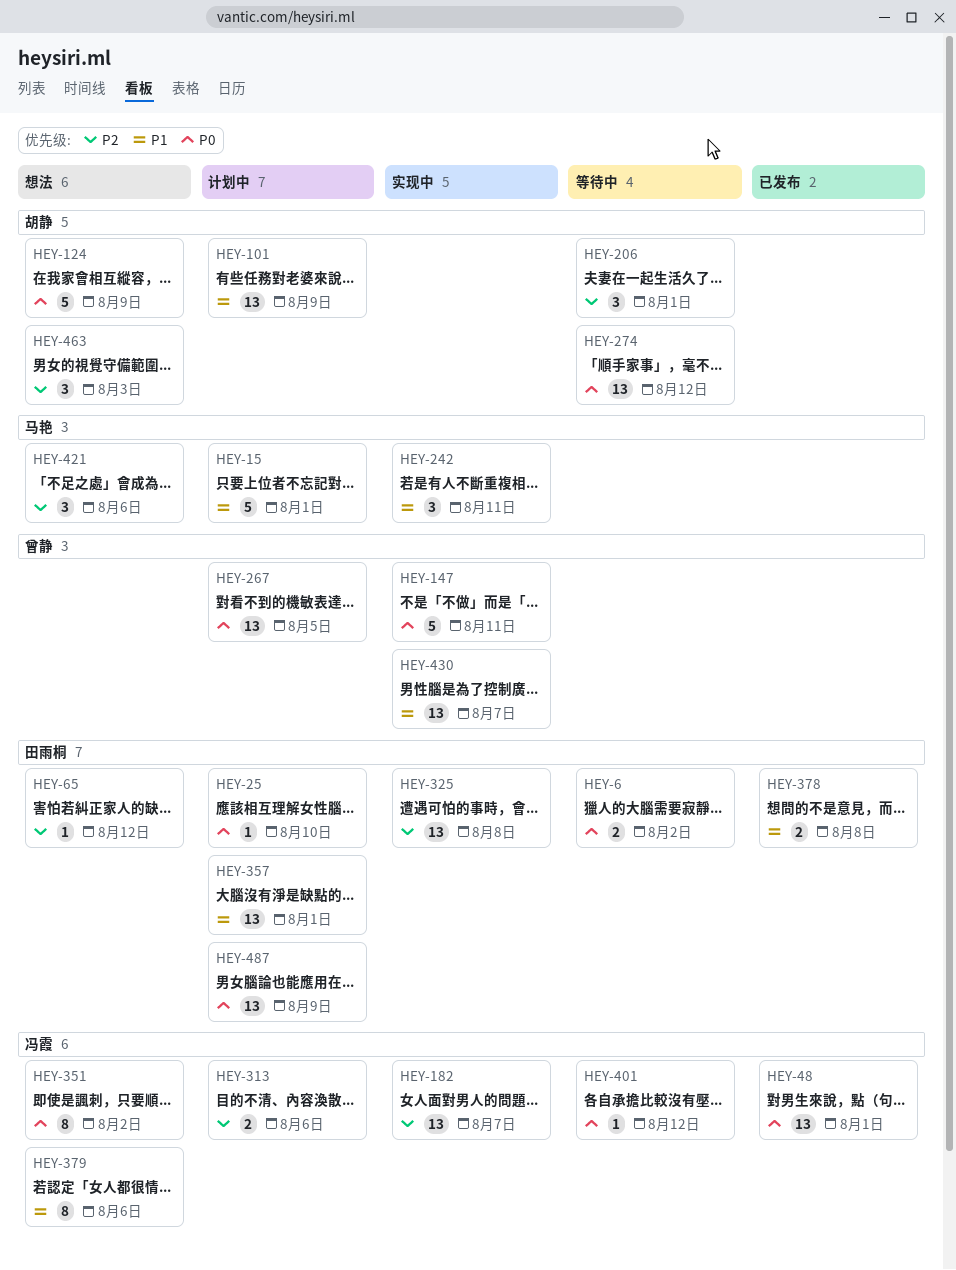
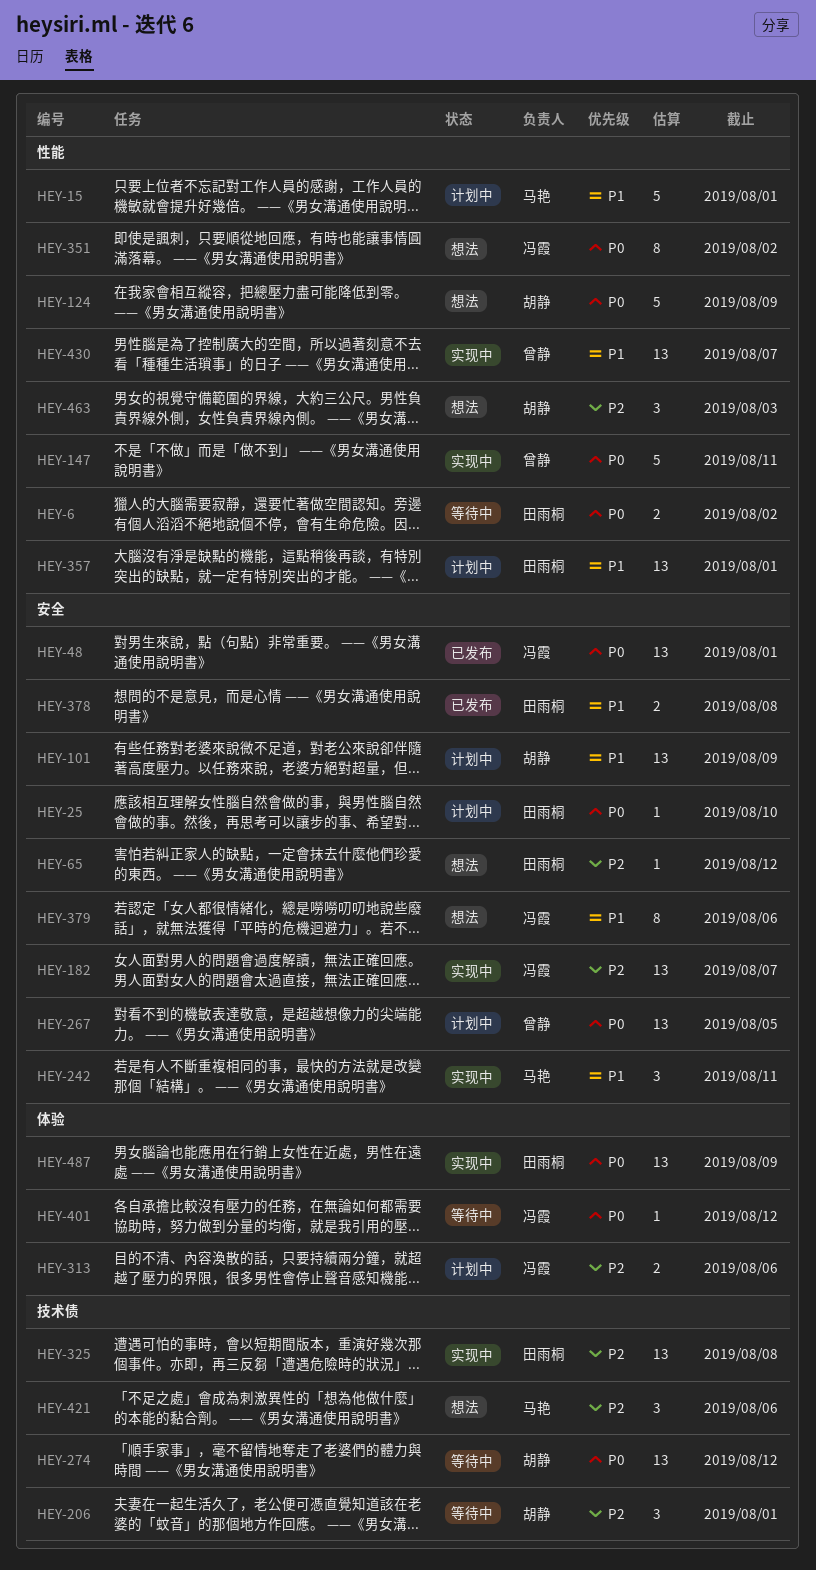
HEY-487, status: 计划中 -> 实现中

